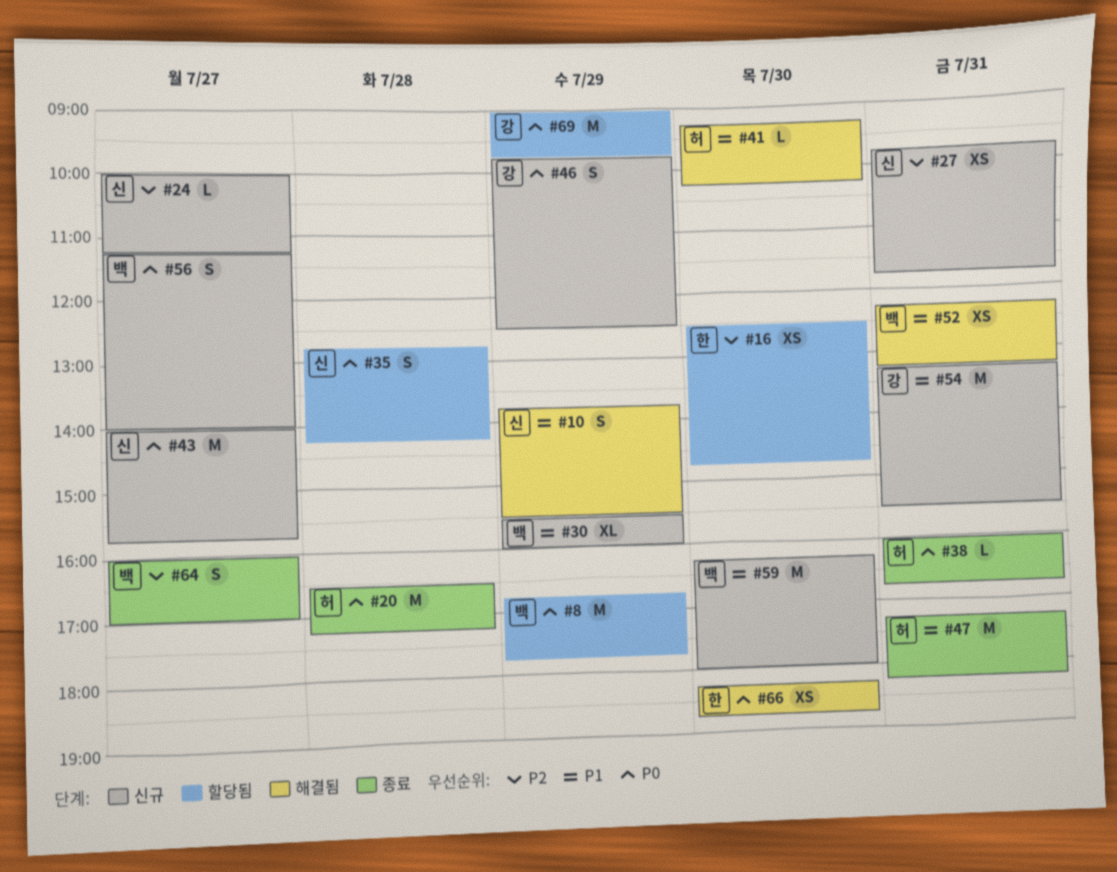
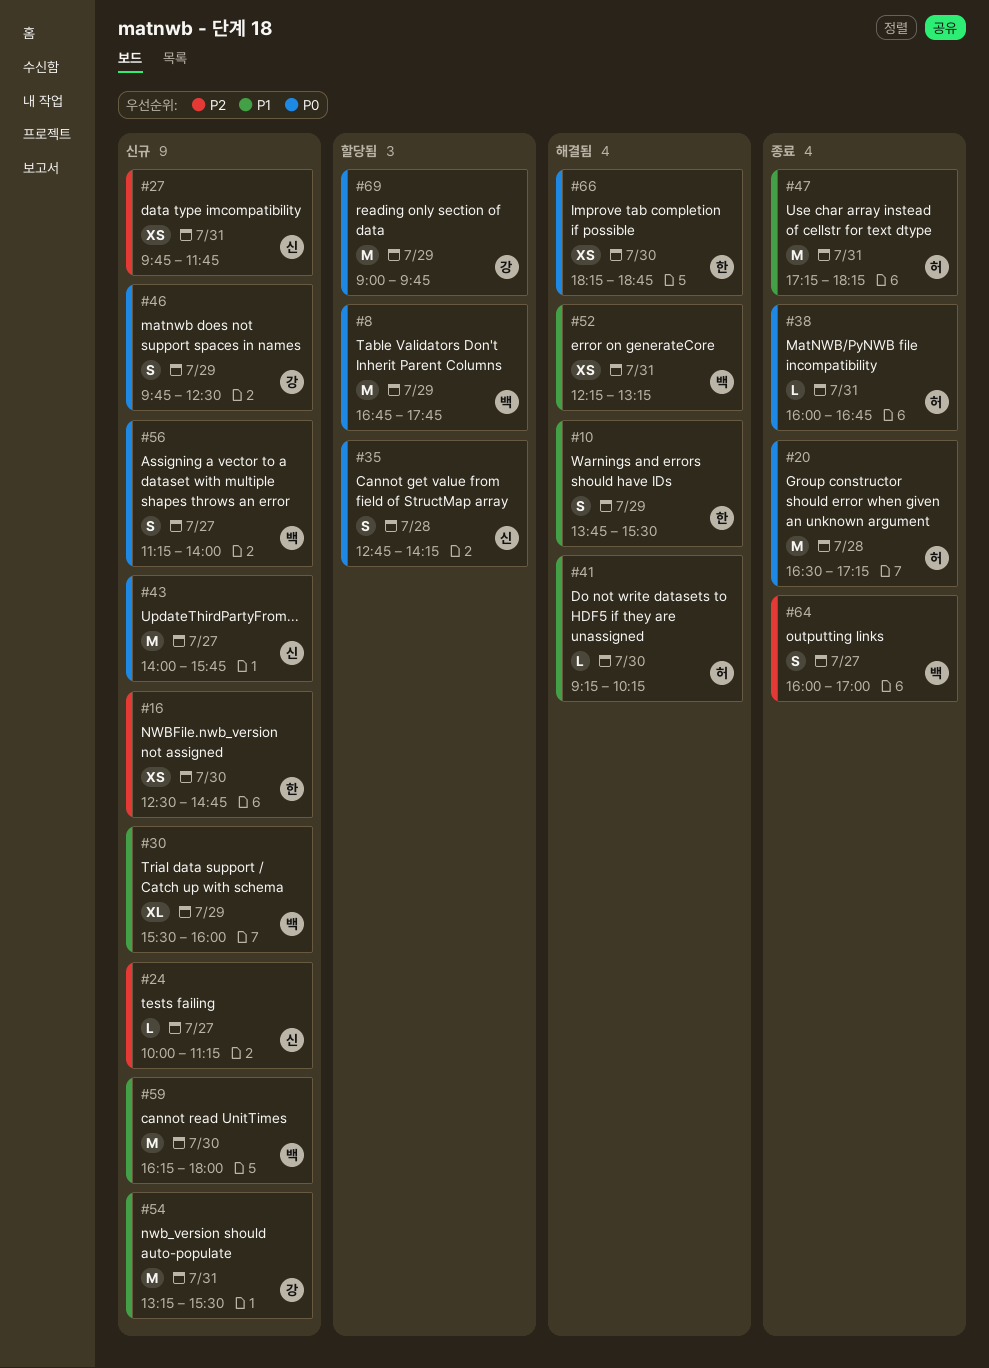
#10, owner: 신 -> 한
#16, status: 할당됨 -> 신규

